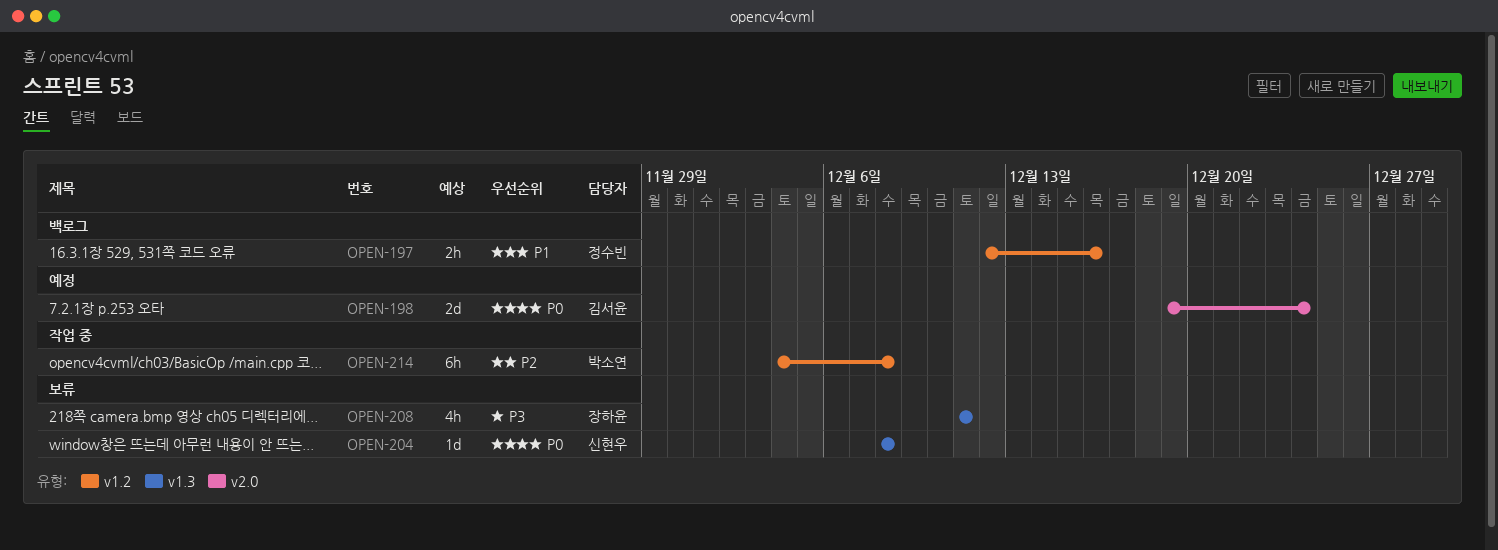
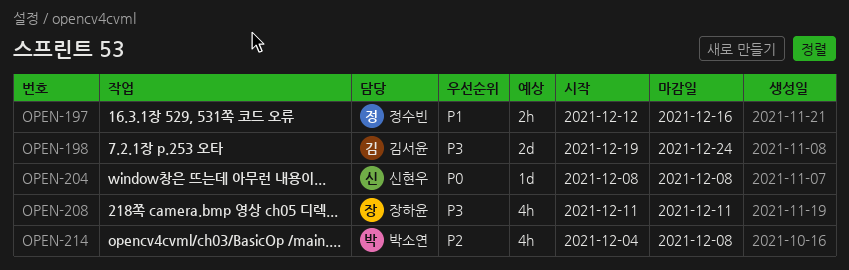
OPEN-198, priority: P0 -> P3
OPEN-214, estimate: 6h -> 4h

